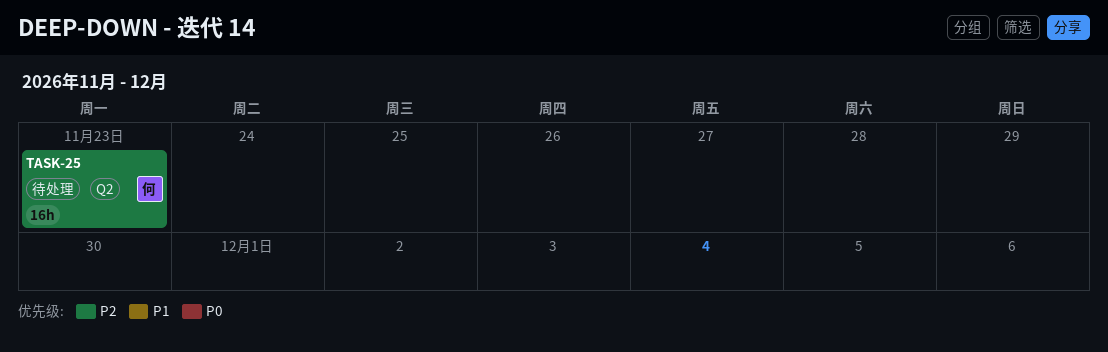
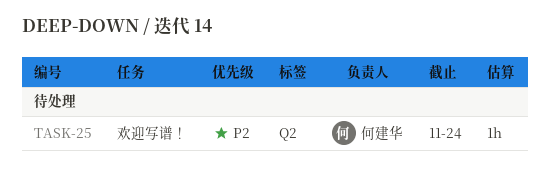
TASK-25, estimate: 16h -> 1h
TASK-25, due: Nov 23 -> Nov 24

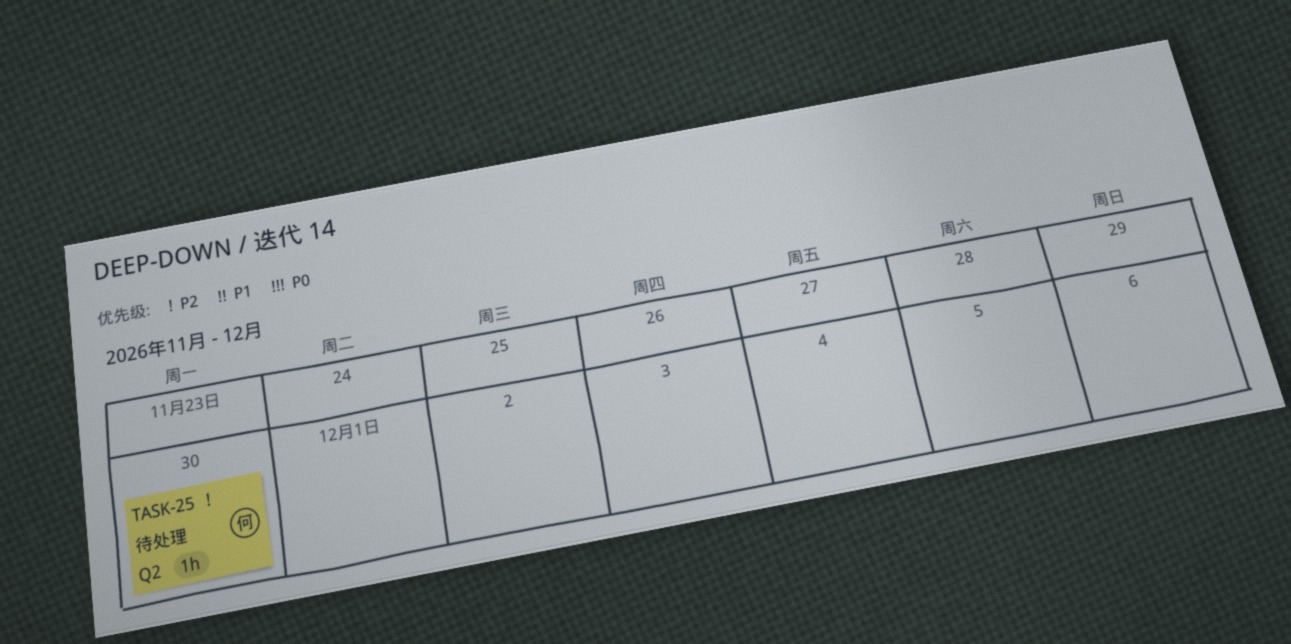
TASK-25, due: Nov 24 -> Nov 30

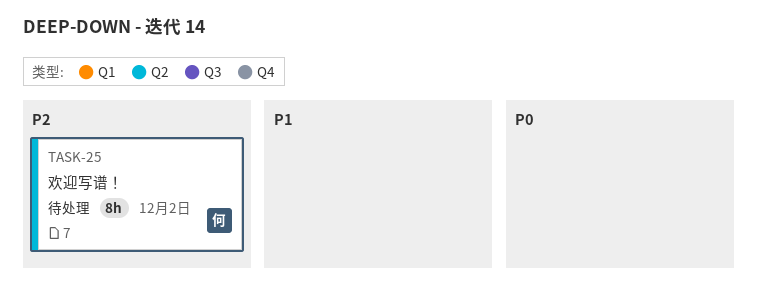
TASK-25, estimate: 1h -> 8h
TASK-25, due: Nov 30 -> Dec 2

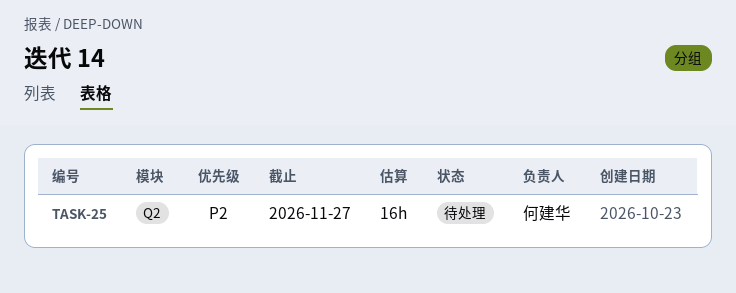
TASK-25, estimate: 8h -> 16h
TASK-25, due: Dec 2 -> Nov 27

